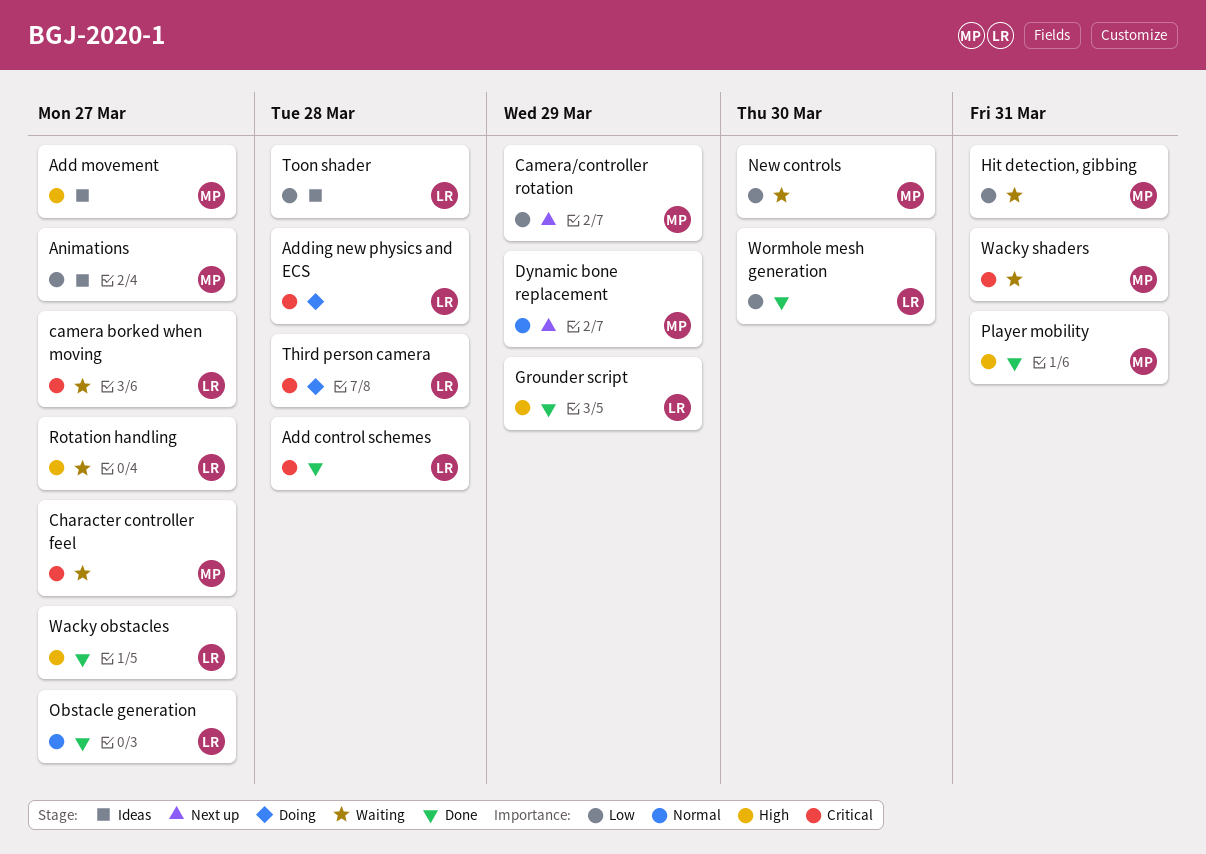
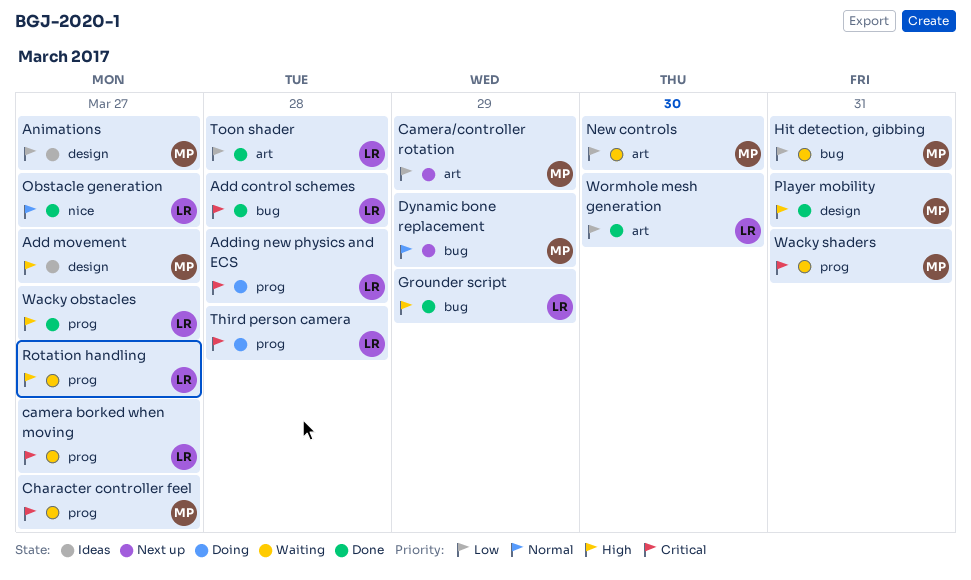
Toon shader, status: Ideas -> Done

